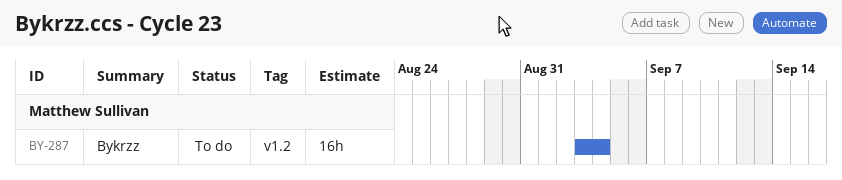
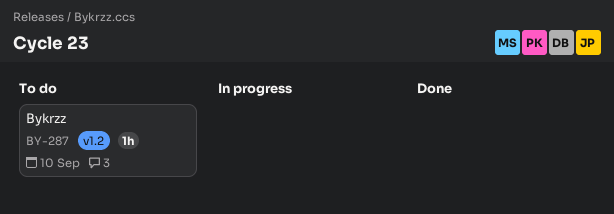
BY-287, estimate: 16h -> 1h
BY-287, due: Sep 4 -> Sep 10

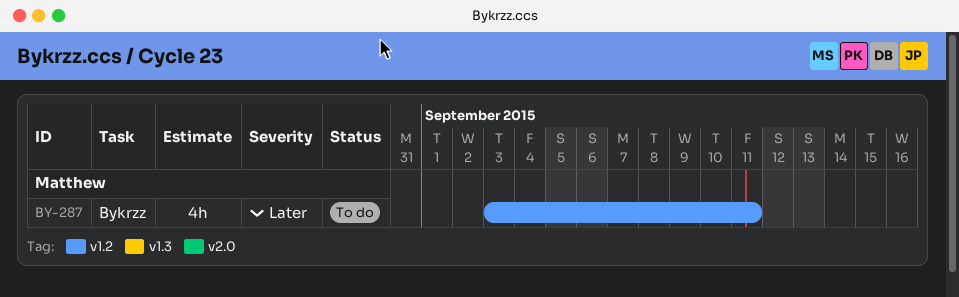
BY-287, estimate: 1h -> 4h
BY-287, due: Sep 10 -> Sep 11

